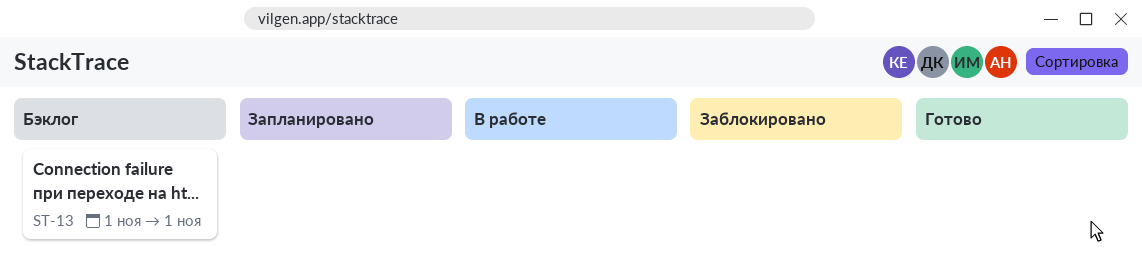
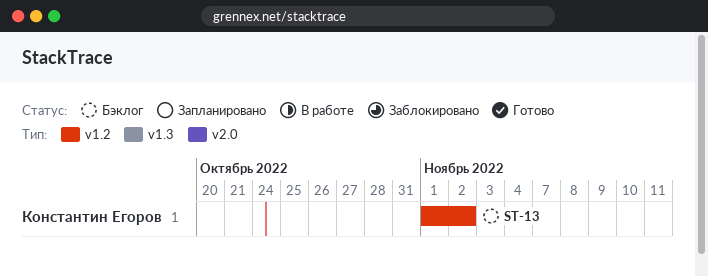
ST-13, due: Nov 1 -> Nov 2

